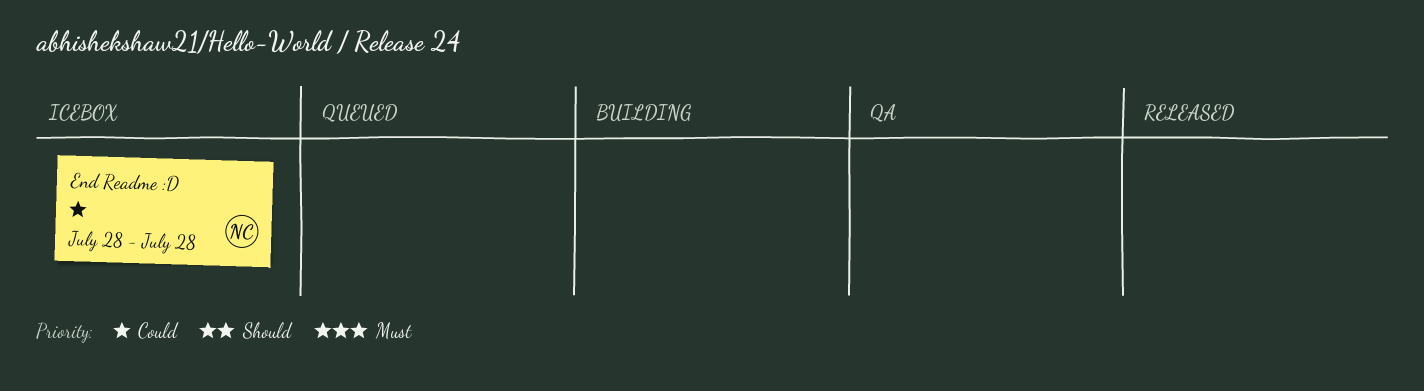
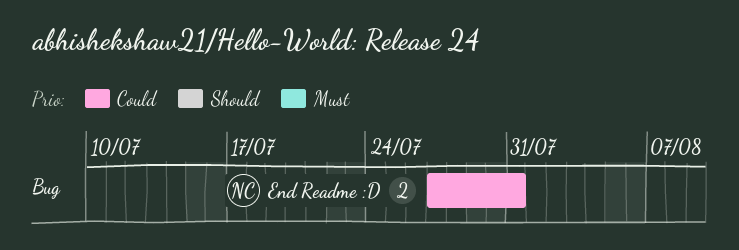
End Readme :D, start: Jul 28 -> Jul 27
End Readme :D, due: Jul 28 -> Jul 31

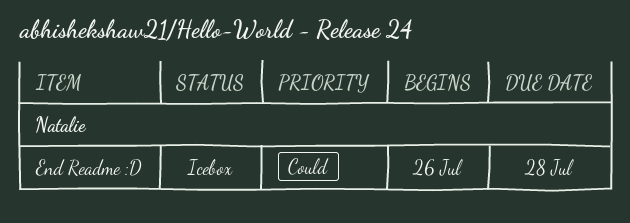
End Readme :D, start: Jul 27 -> Jul 26
End Readme :D, due: Jul 31 -> Jul 28

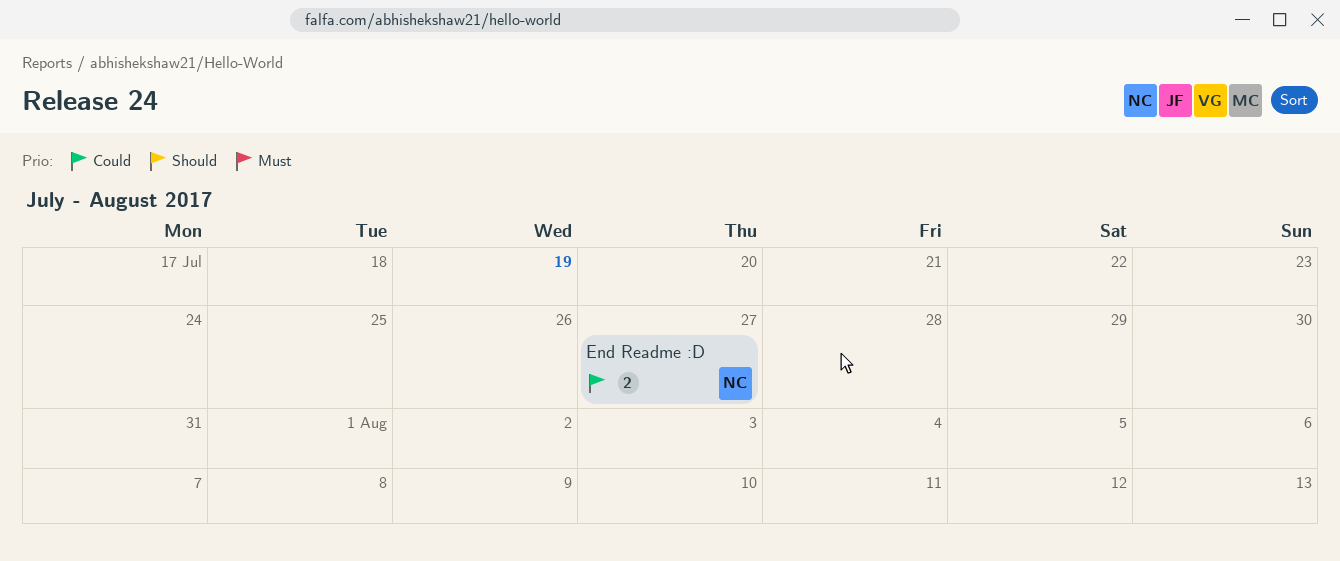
End Readme :D, due: Jul 28 -> Jul 27

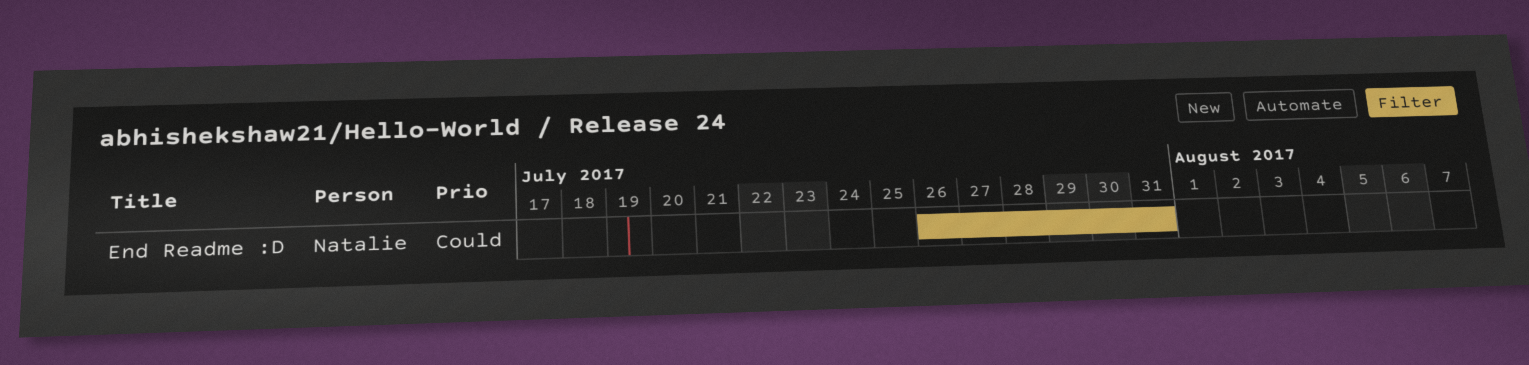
End Readme :D, due: Jul 27 -> Jul 31

